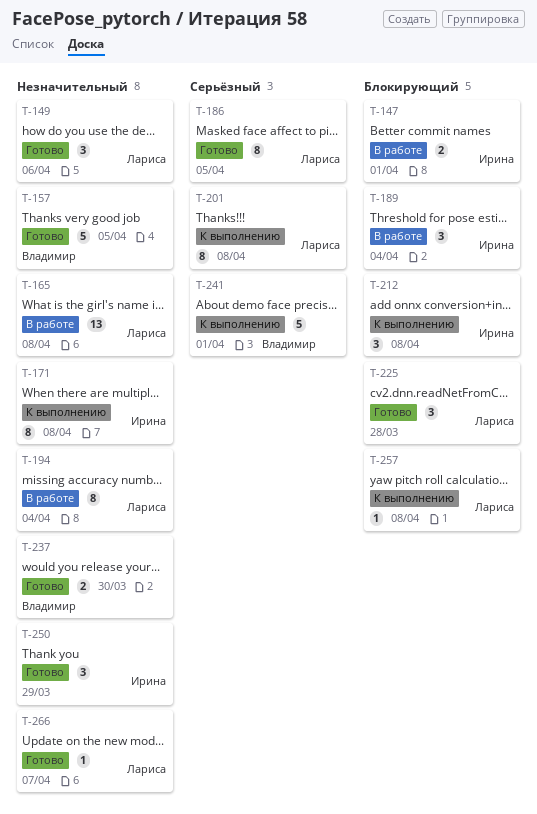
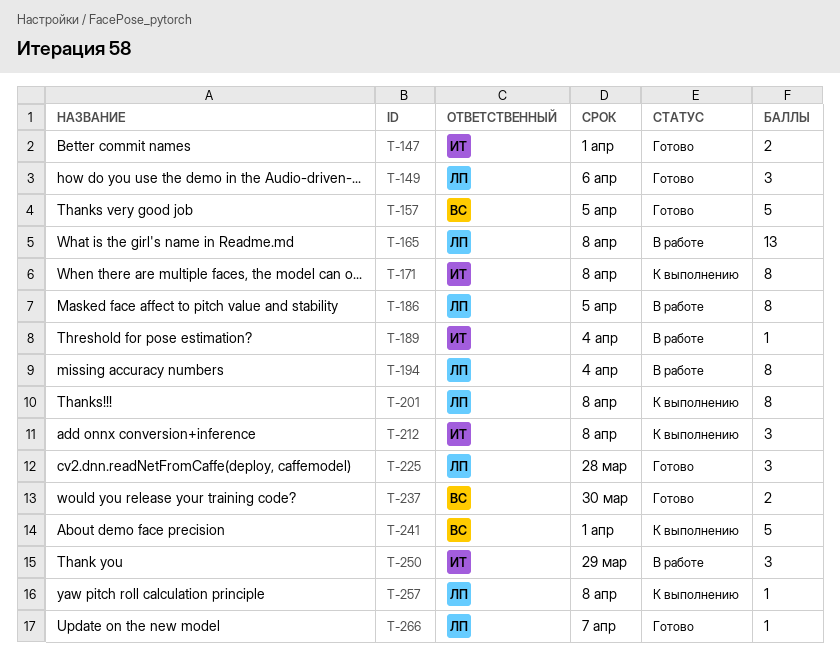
T-147, status: В работе -> Готово
T-186, status: Готово -> В работе
T-189, estimate: 3 -> 1
T-250, status: Готово -> В работе

